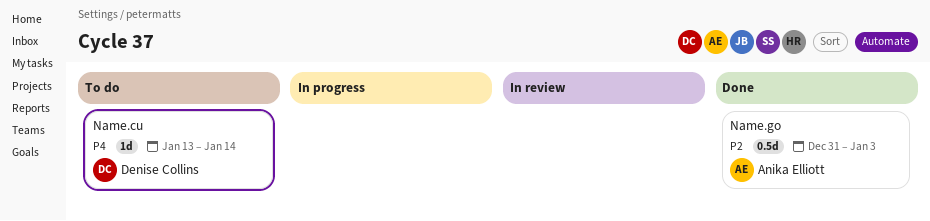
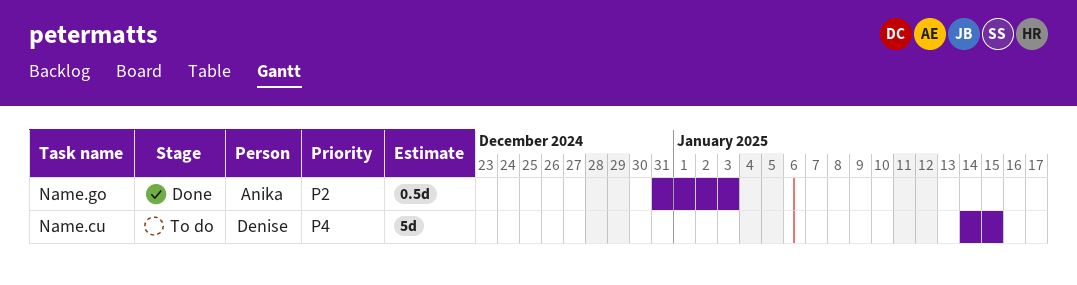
Name.cu, estimate: 1d -> 5d
Name.cu, start: Jan 13 -> Jan 14
Name.cu, due: Jan 14 -> Jan 15

